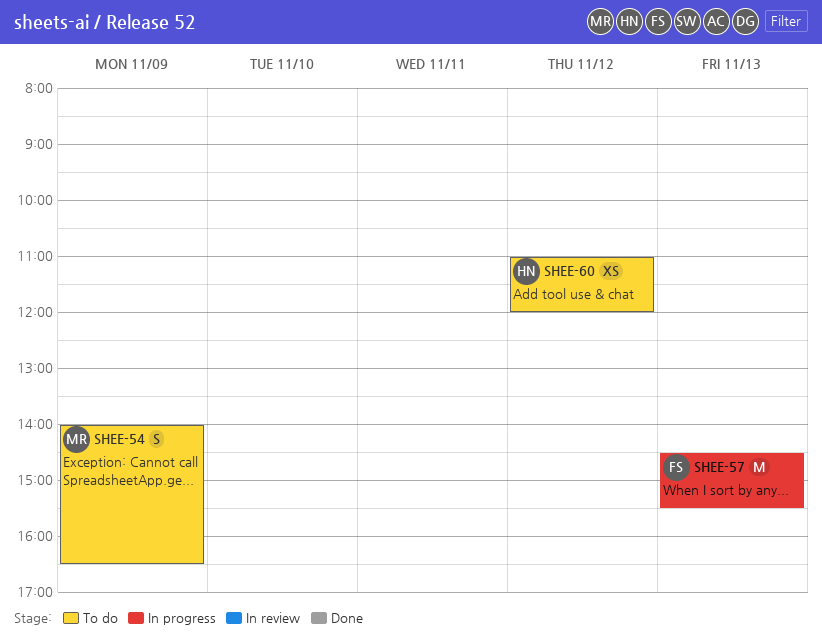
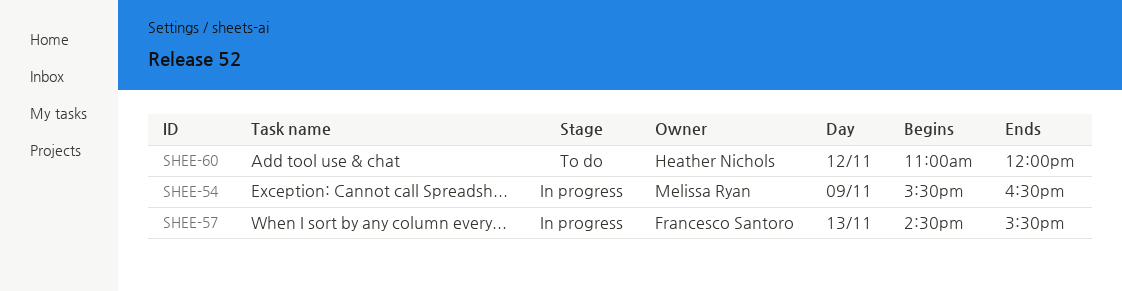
SHEE-54, status: To do -> In progress
SHEE-54, begins: 14:00 -> 15:30

